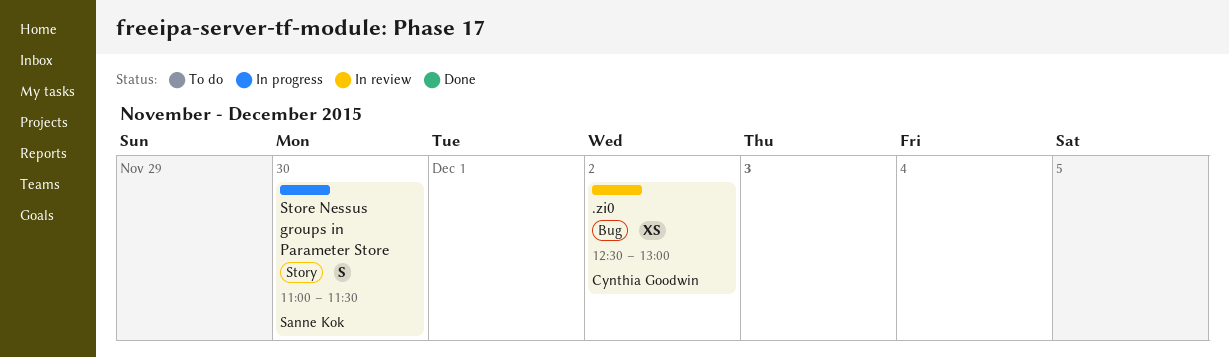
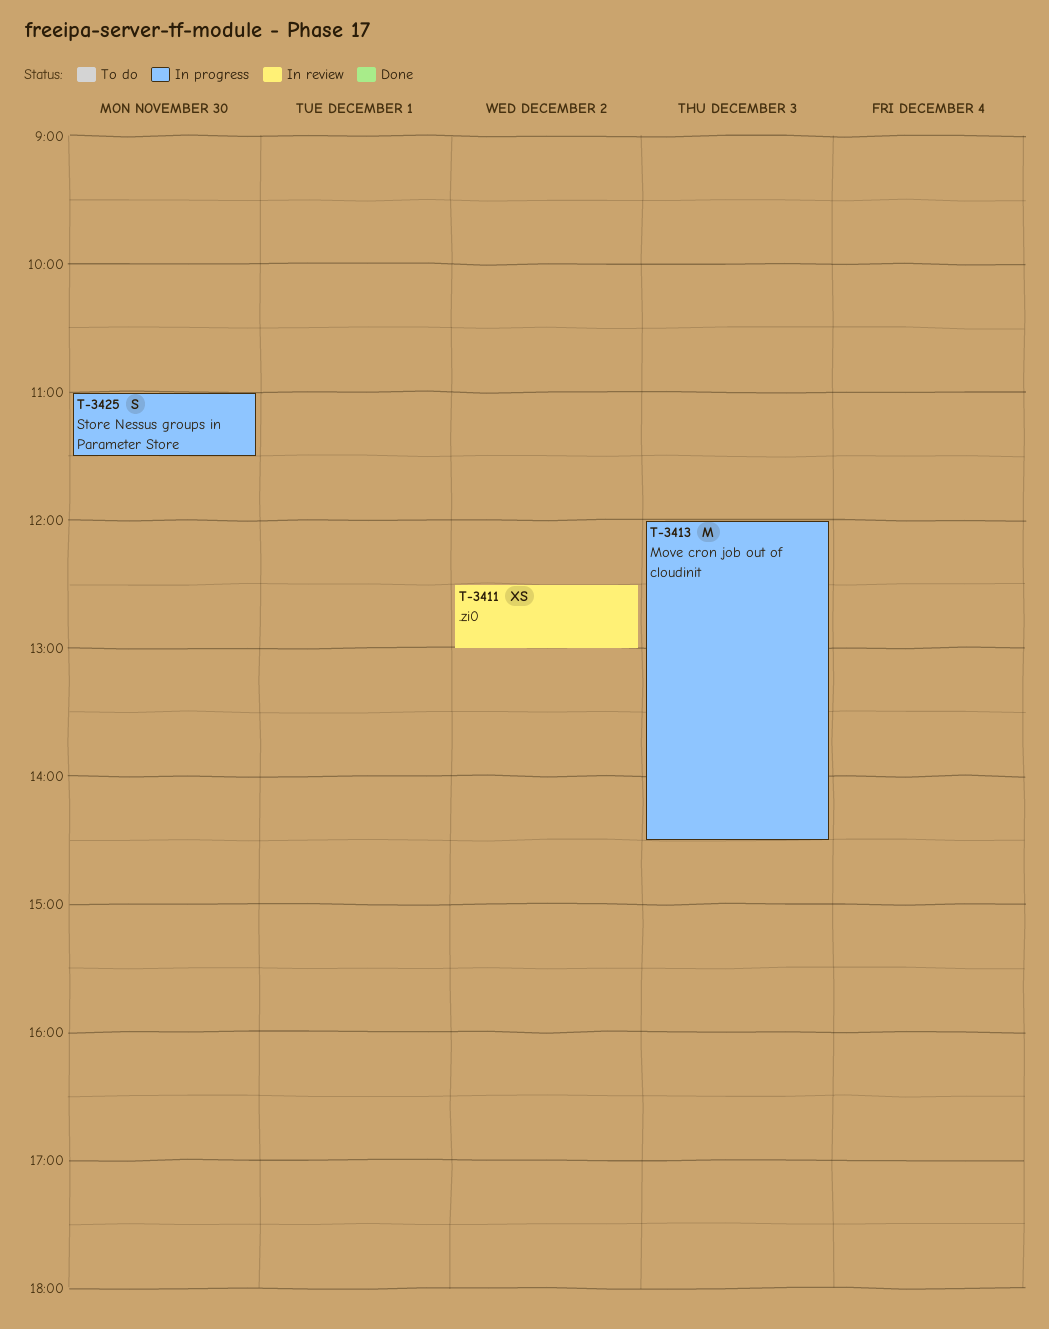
Move cron job out of cloudinit: none -> present

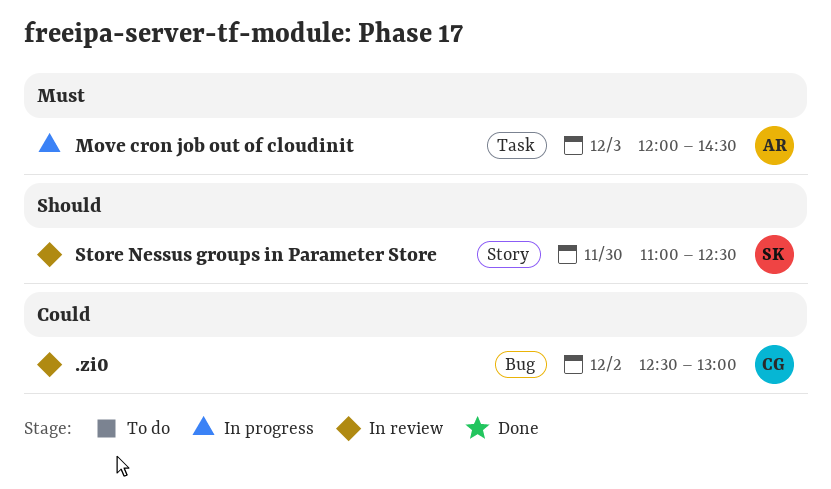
Store Nessus groups in Parameter Store, status: In progress -> In review
Store Nessus groups in Parameter Store, ends: 11:30 -> 12:30

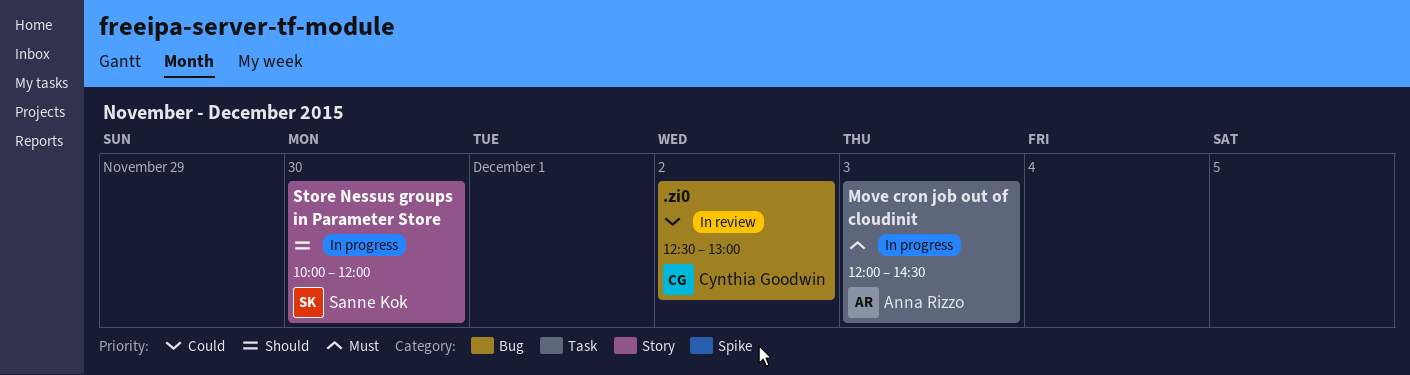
Store Nessus groups in Parameter Store, status: In review -> In progress
Store Nessus groups in Parameter Store, begins: 11:00 -> 10:00
Store Nessus groups in Parameter Store, ends: 12:30 -> 12:00

